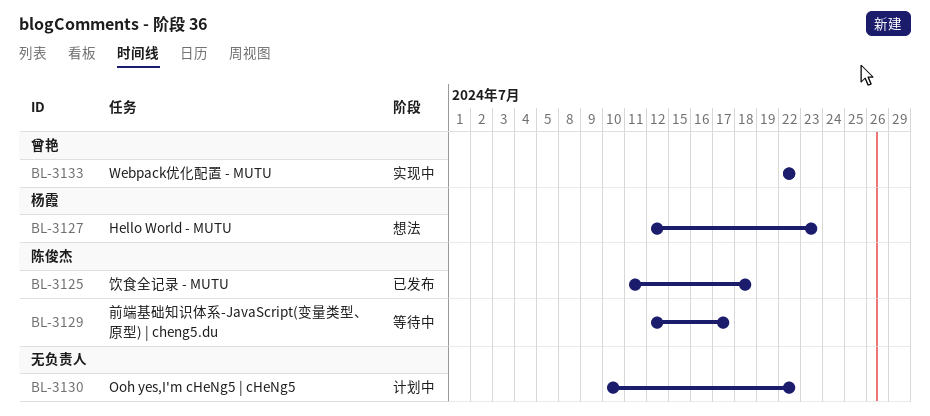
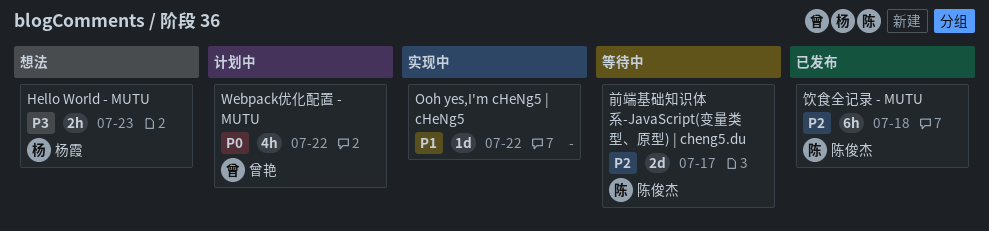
Ooh yes,I'm cHeNg5 | cHeNg5, status: 计划中 -> 实现中
Webpack优化配置 - MUTU, status: 实现中 -> 计划中

